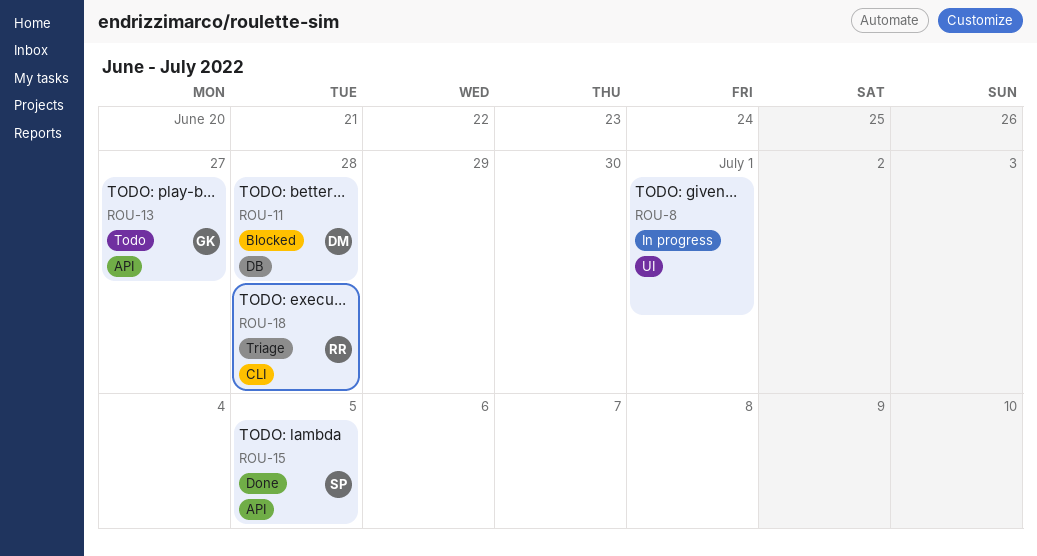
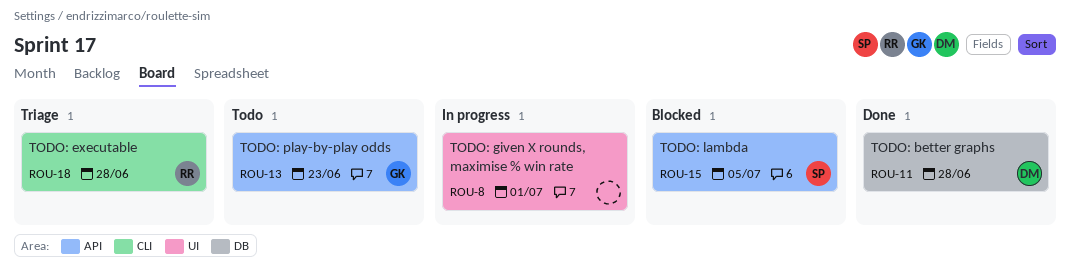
ROU-11, status: Blocked -> Done
ROU-13, due: Jun 27 -> Jun 23
ROU-15, status: Done -> Blocked

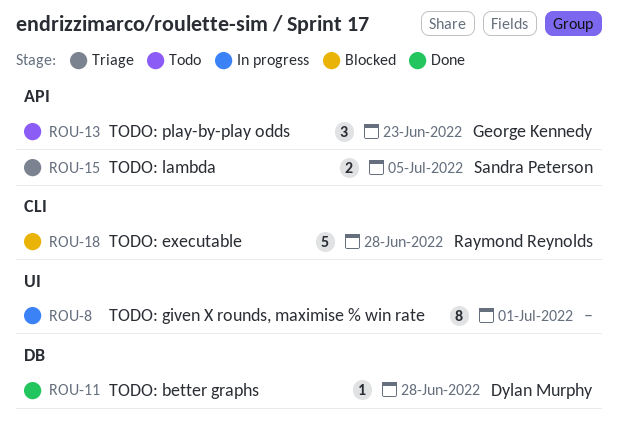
ROU-15, status: Blocked -> Triage
ROU-18, status: Triage -> Blocked

